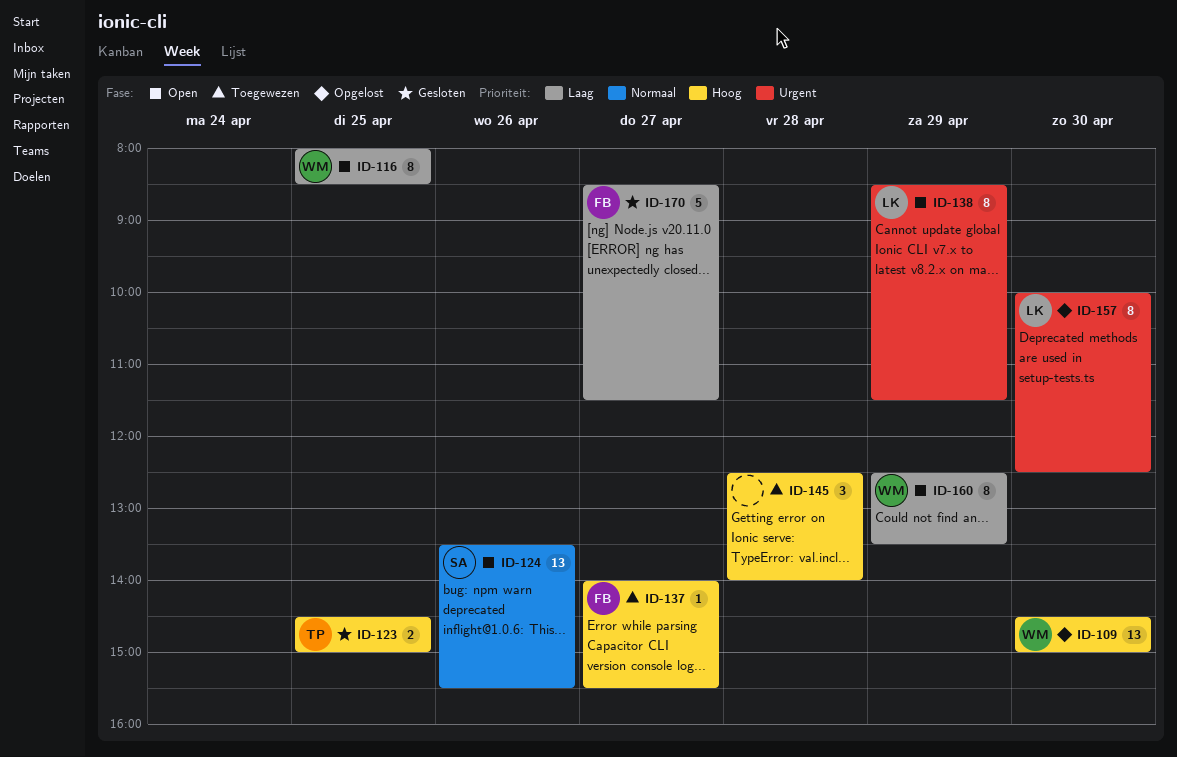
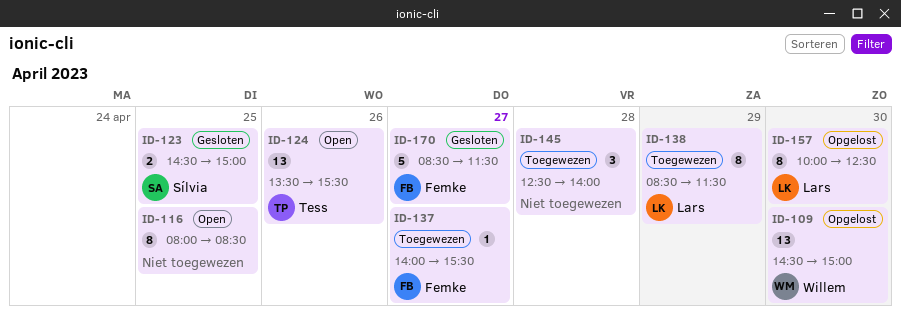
ID-116, owner: Willem -> none
ID-123, owner: Tess -> Sílvia
ID-124, owner: Sílvia -> Tess
ID-138, status: Open -> Toegewezen
ID-160: present -> none

